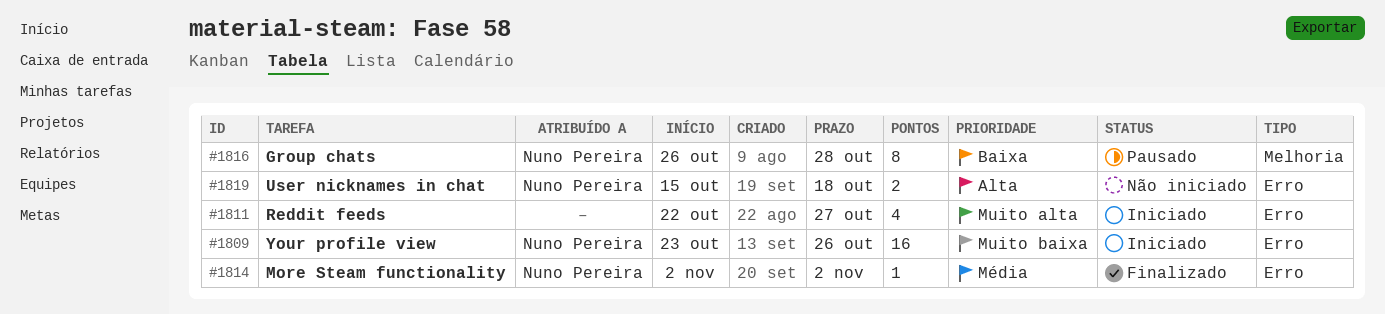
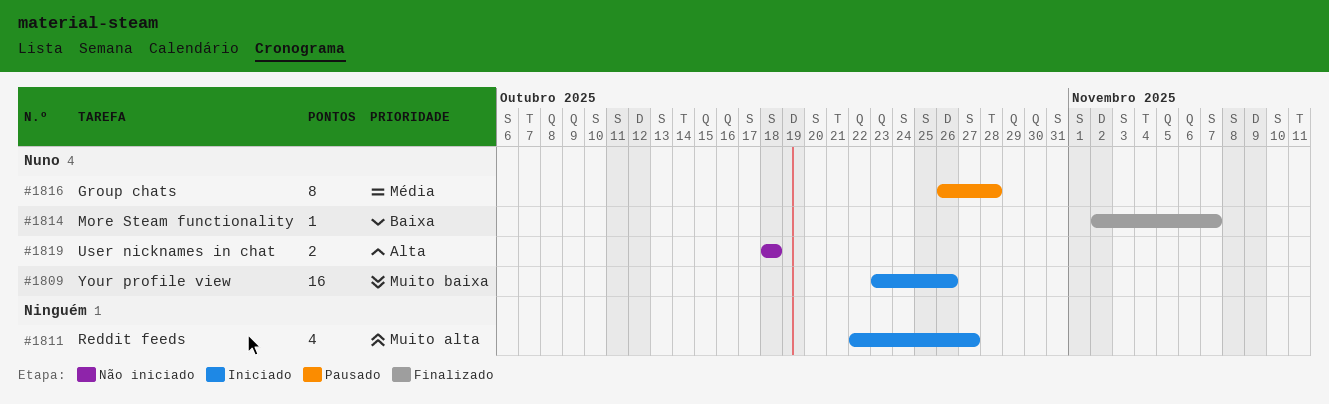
#1814, priority: Média -> Baixa
#1814, due: Nov 2 -> Nov 7
#1816, priority: Baixa -> Média
#1819, start: Oct 15 -> Oct 18

